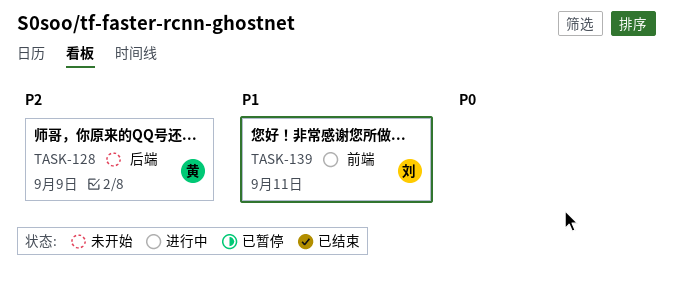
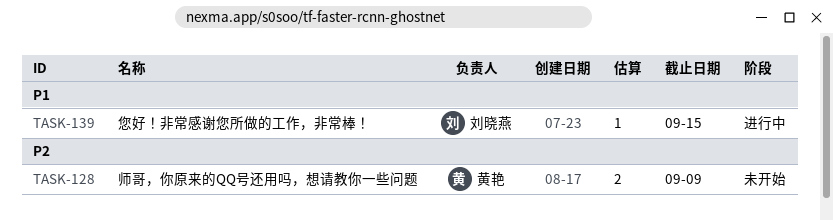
TASK-139, due: Sep 11 -> Sep 15

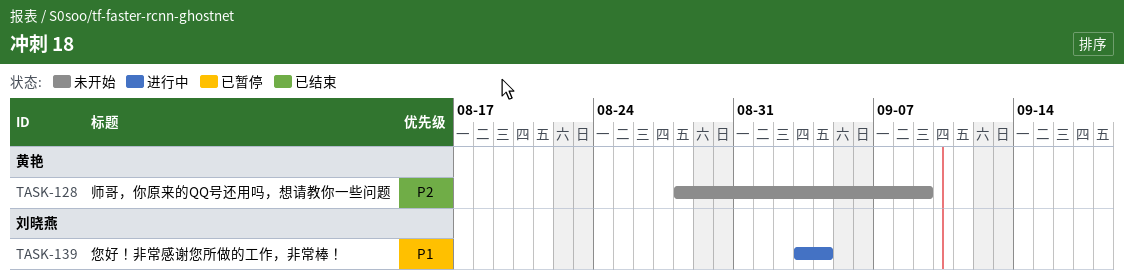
TASK-139, due: Sep 15 -> Sep 4

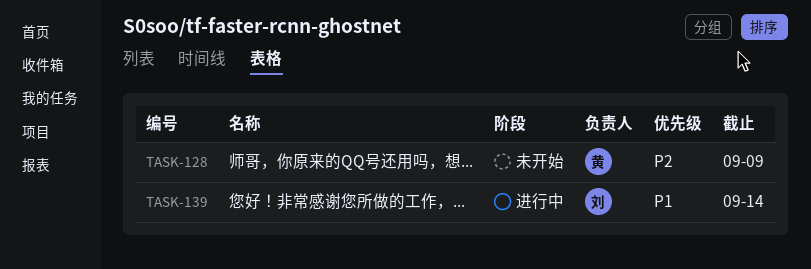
TASK-139, due: Sep 4 -> Sep 14

